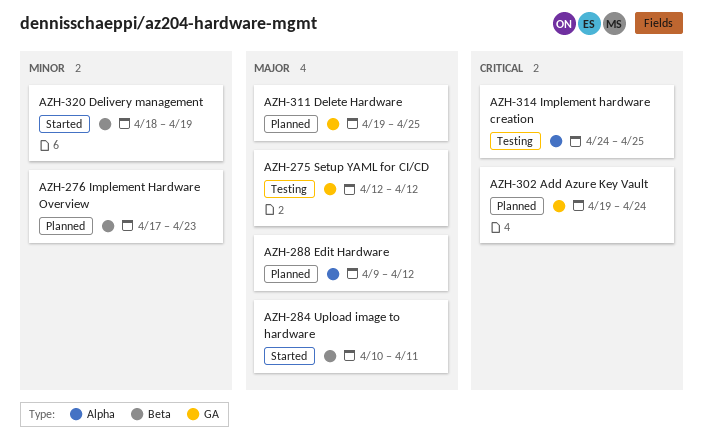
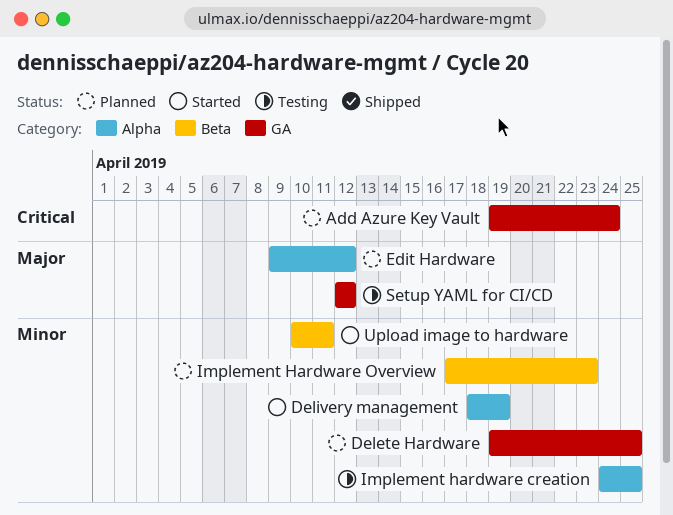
Delete Hardware, priority: Major -> Minor
Delivery management, label: Beta -> Alpha
Implement hardware creation, priority: Critical -> Minor
Upload image to hardware, priority: Major -> Minor

